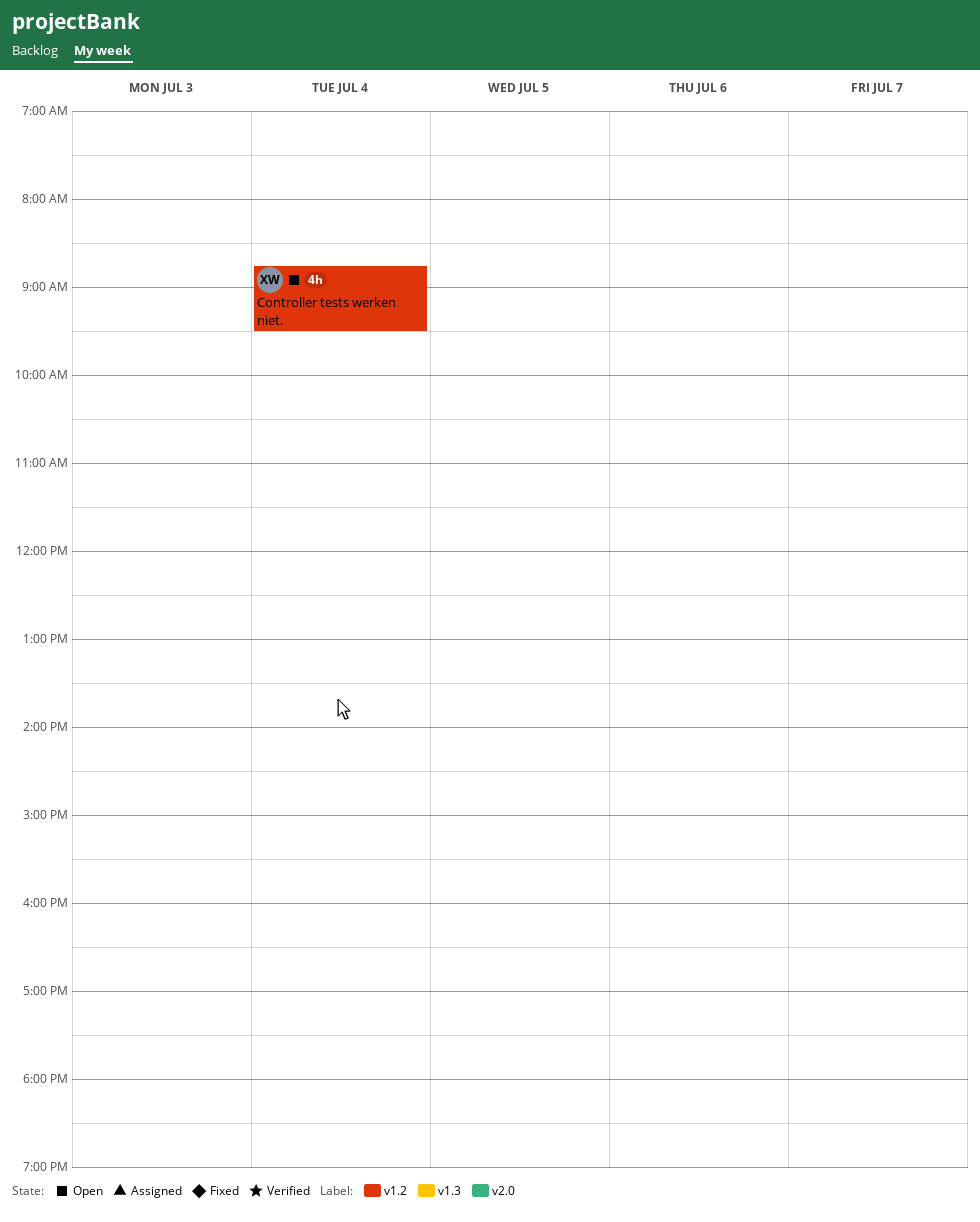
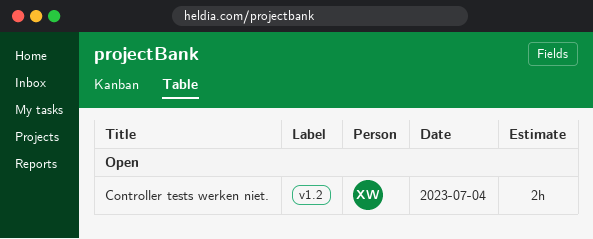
Controller tests werken niet., estimate: 4h -> 2h

